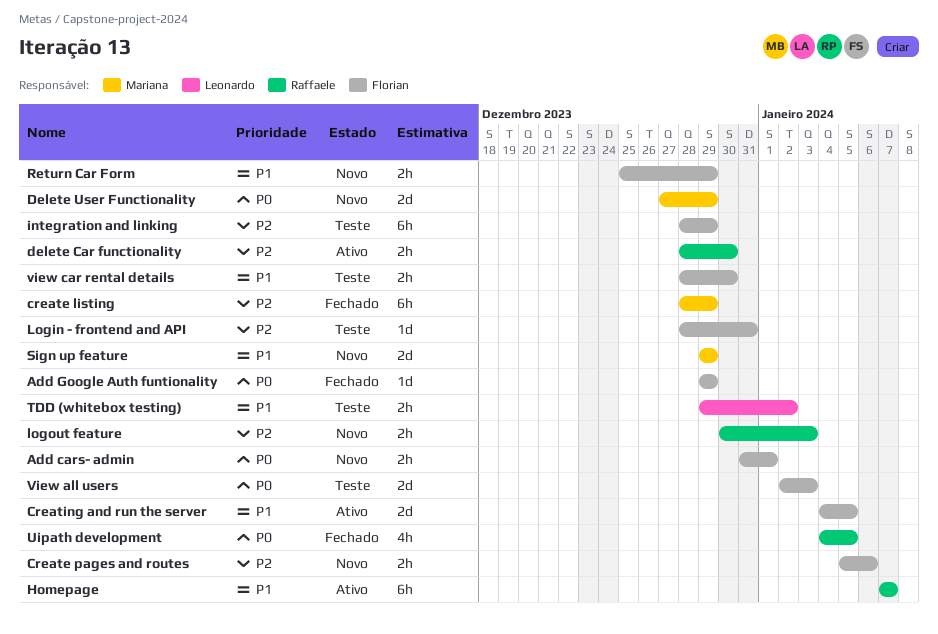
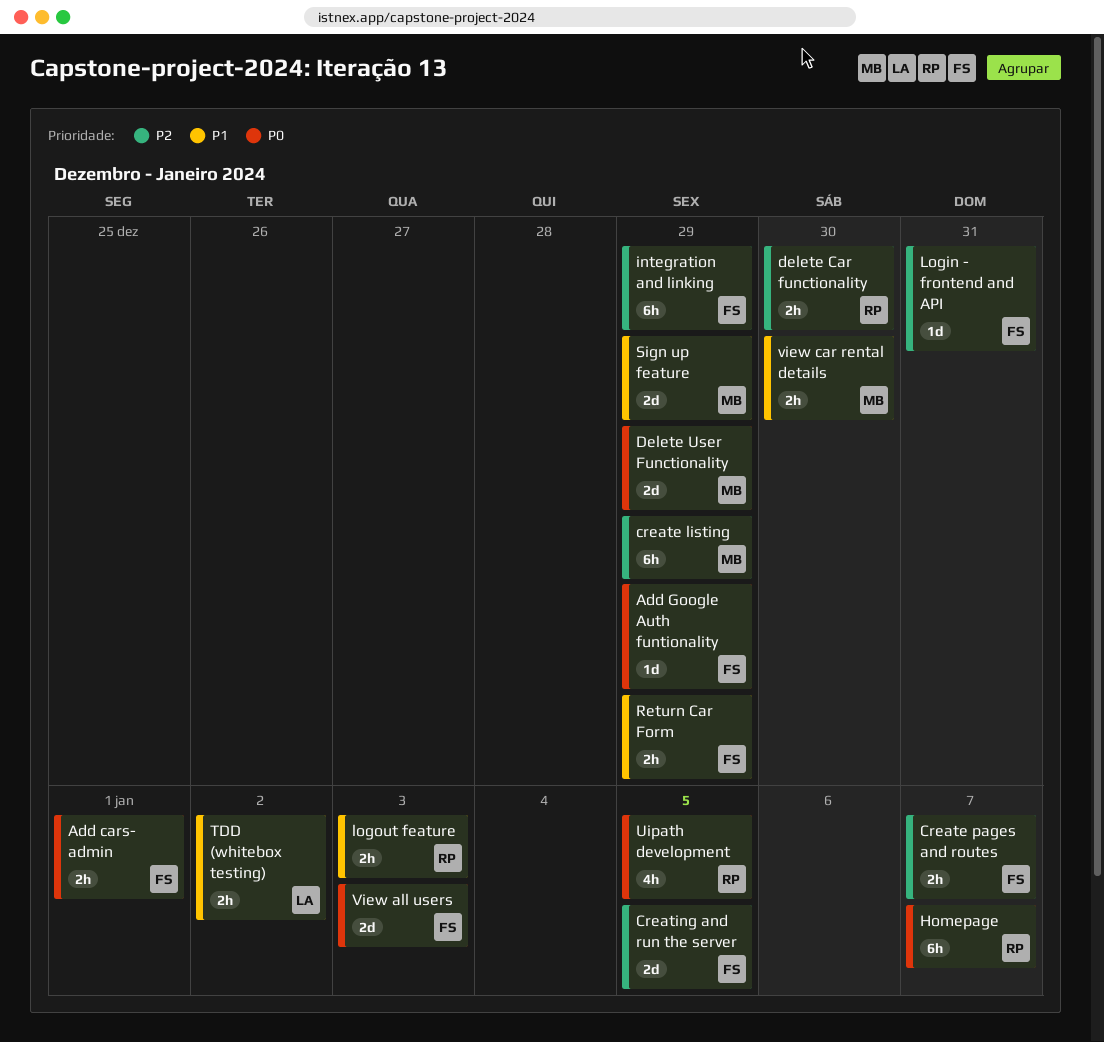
Create pages and routes, due: Jan 6 -> Jan 7
Creating and run the server, priority: P1 -> P2
Homepage, priority: P1 -> P0
logout feature, priority: P2 -> P1
view car rental details, owner: Florian -> Mariana

